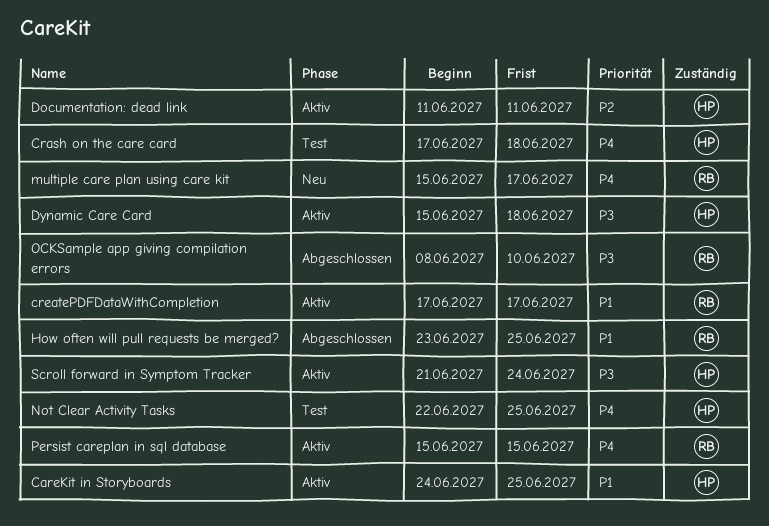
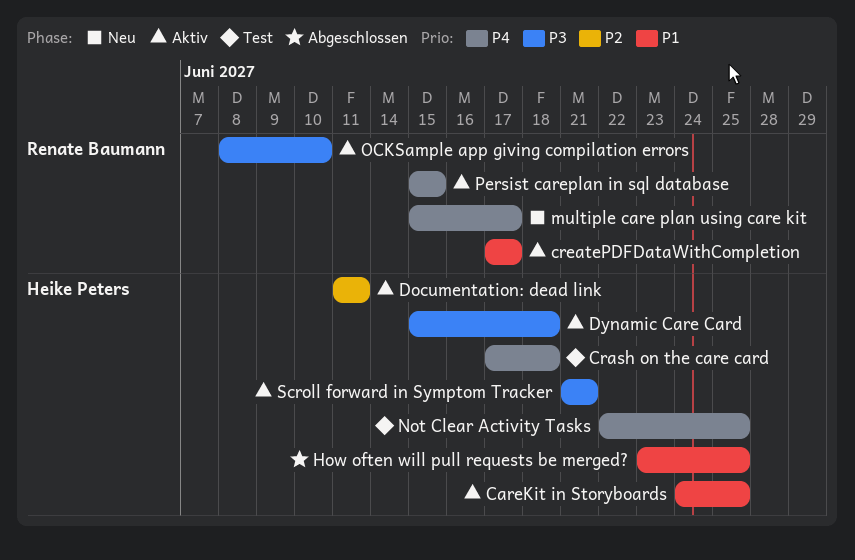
How often will pull requests be merged?, owner: Renate Baumann -> Heike Peters
OCKSample app giving compilation errors, status: Abgeschlossen -> Aktiv
Scroll forward in Symptom Tracker, due: Jun 24 -> Jun 21

